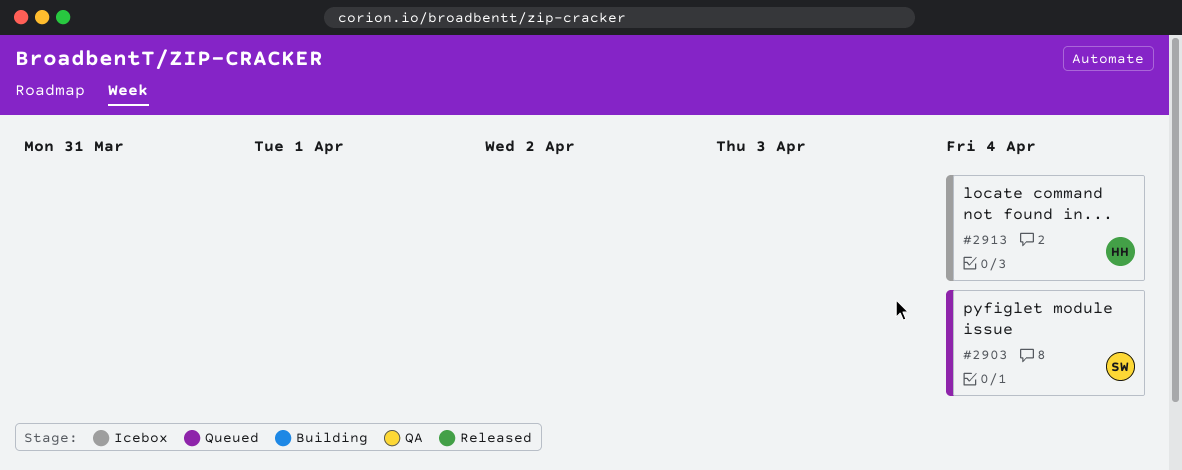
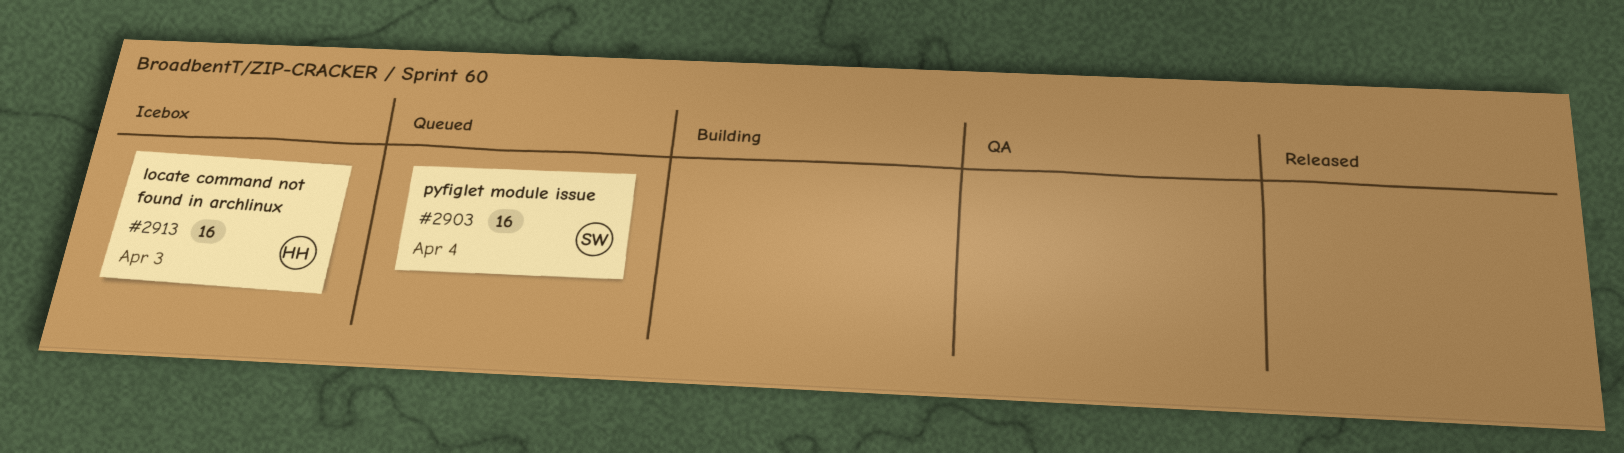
#2913, due: Apr 4 -> Apr 3

